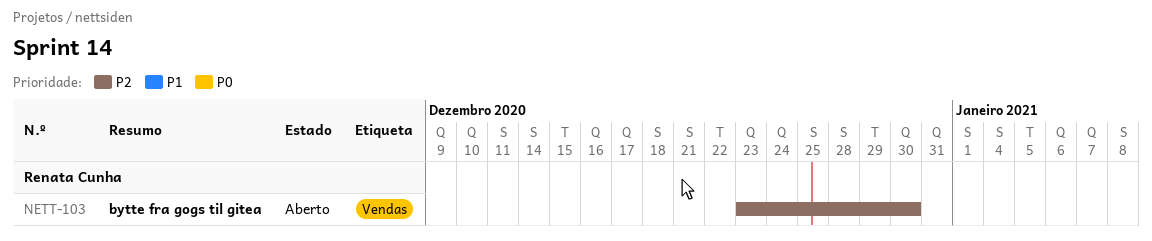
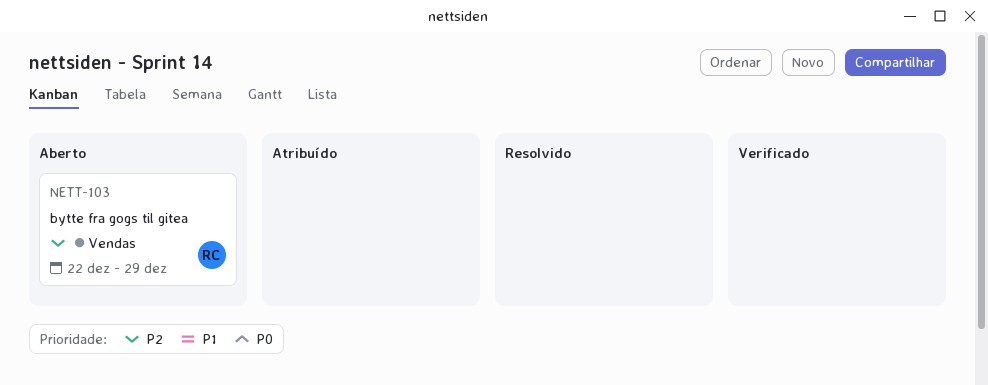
NETT-103, start: Dec 23 -> Dec 22
NETT-103, due: Dec 30 -> Dec 29

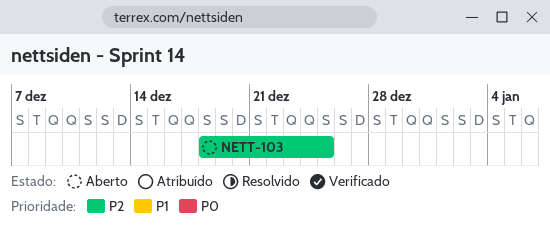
NETT-103, start: Dec 22 -> Dec 18
NETT-103, due: Dec 29 -> Dec 25

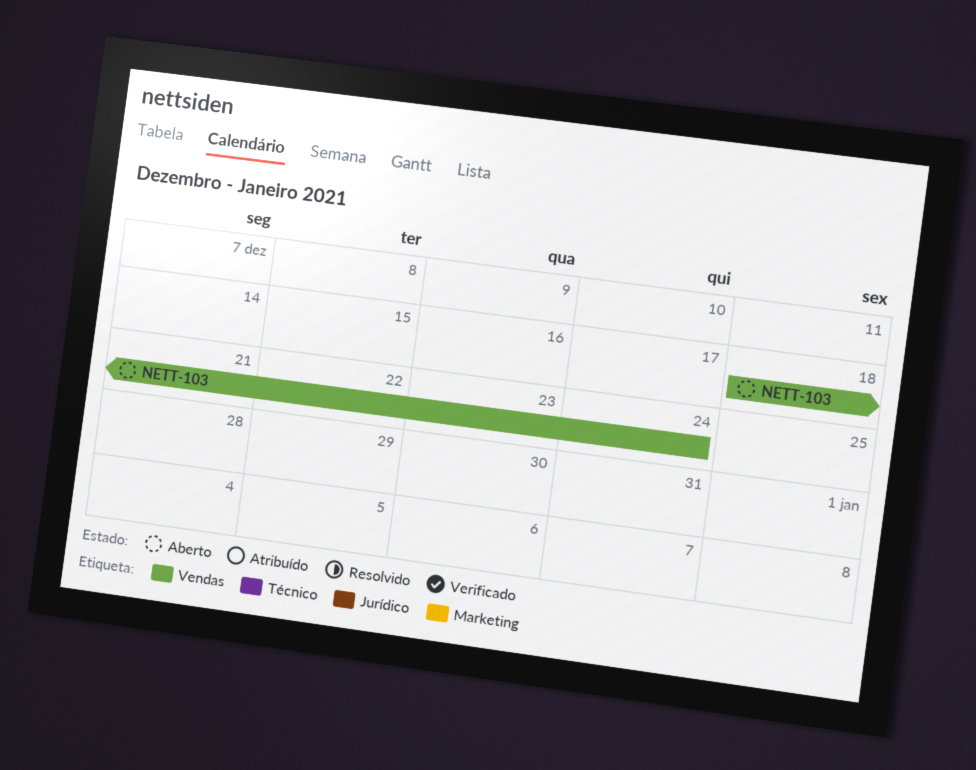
NETT-103, due: Dec 25 -> Dec 24

